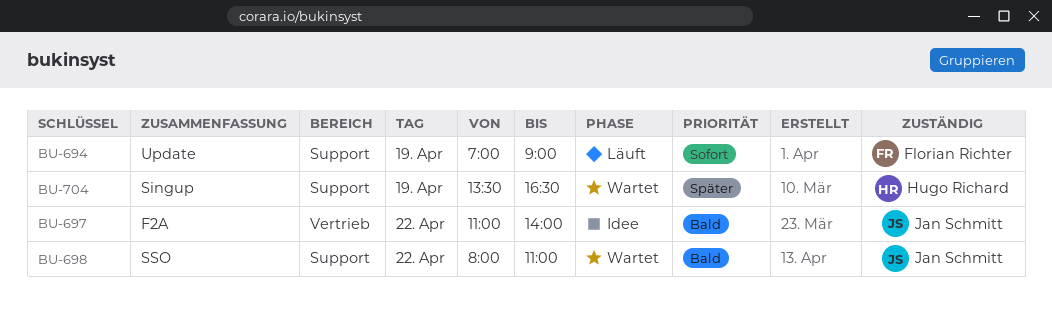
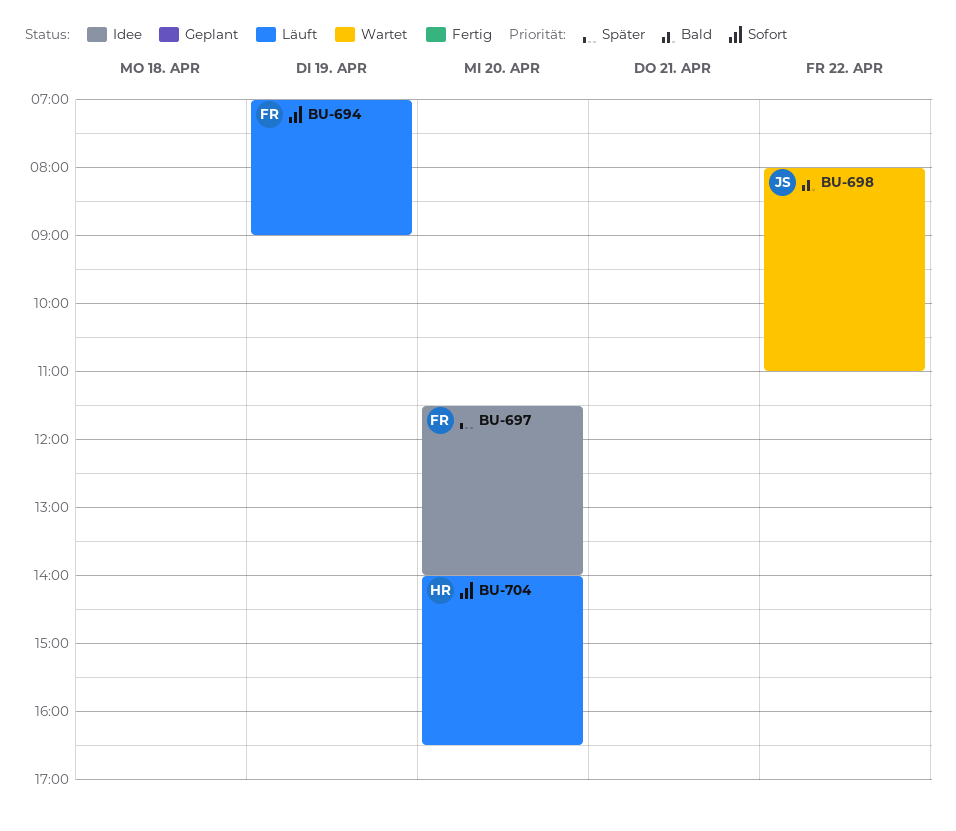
BU-697, owner: Jan Schmitt -> Florian Richter
BU-697, priority: Bald -> Später
BU-697, day: Apr 22 -> Apr 20
BU-697, begins: 11:00 -> 11:30
BU-704, status: Wartet -> Läuft
BU-704, priority: Später -> Sofort
BU-704, day: Apr 19 -> Apr 20
BU-704, begins: 13:30 -> 14:00

